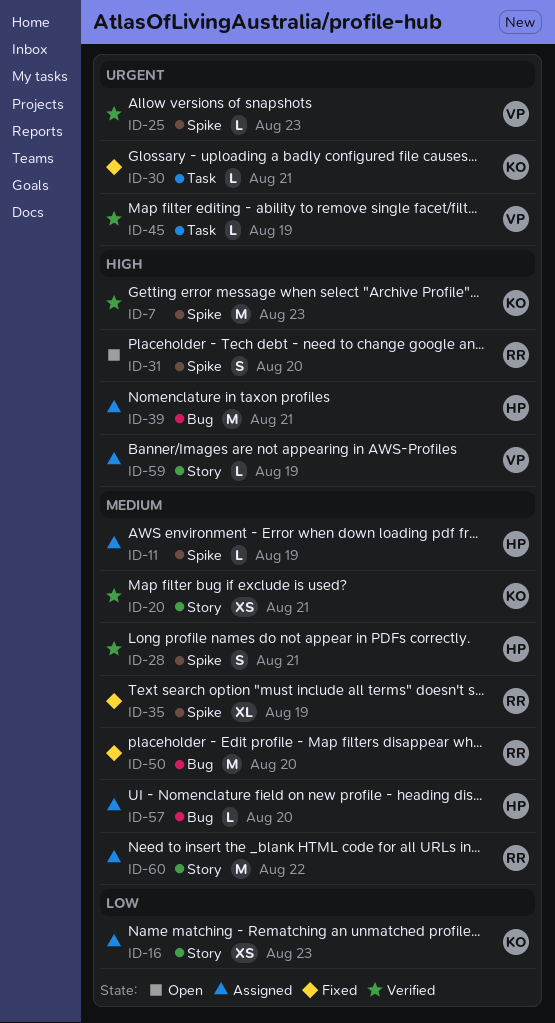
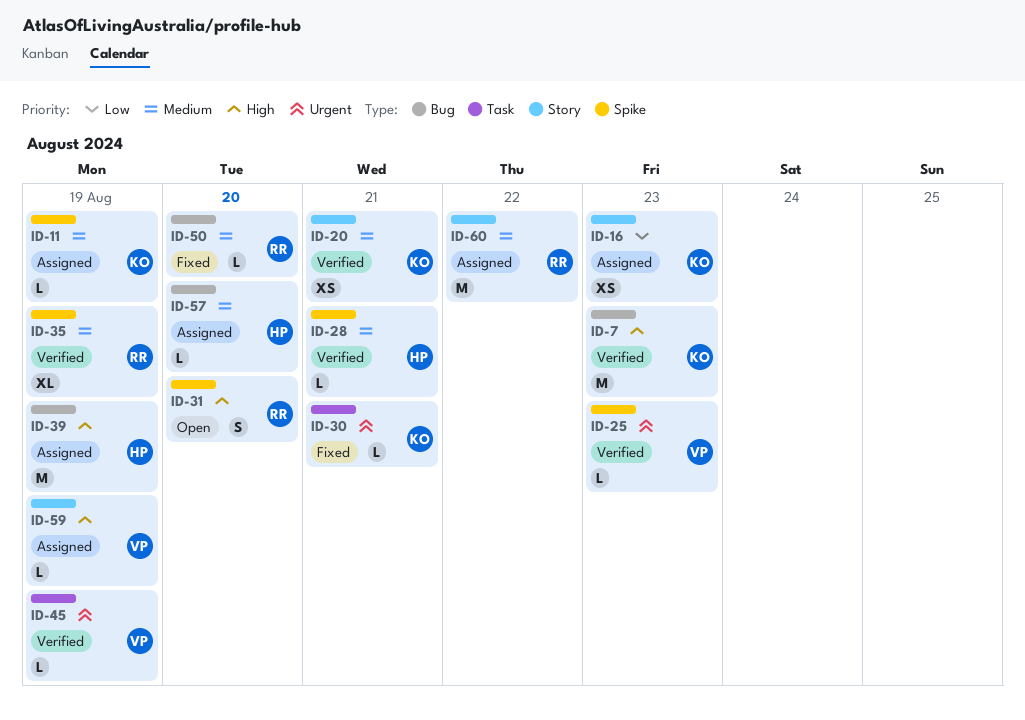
ID-7, label: Spike -> Bug
ID-11, owner: HP -> KO
ID-28, estimate: S -> L
ID-35, status: Fixed -> Verified
ID-39, due: Aug 21 -> Aug 19
ID-50, estimate: M -> L

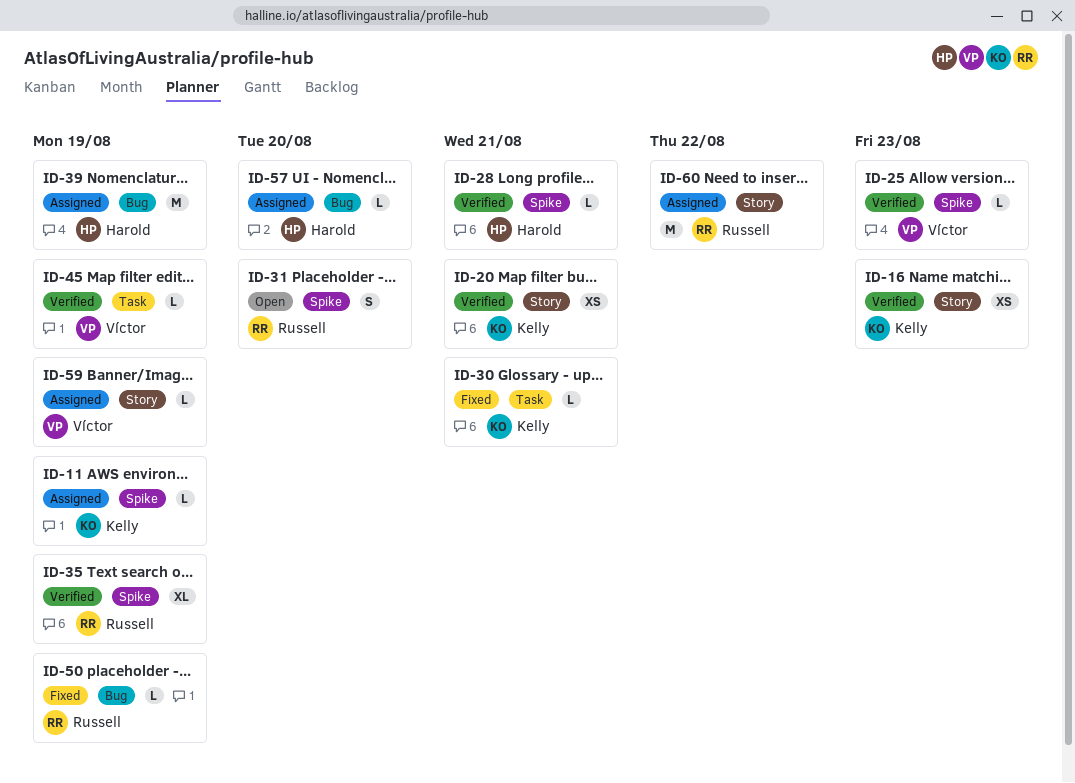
ID-7: present -> none
ID-16, status: Assigned -> Verified
ID-50, due: Aug 20 -> Aug 19

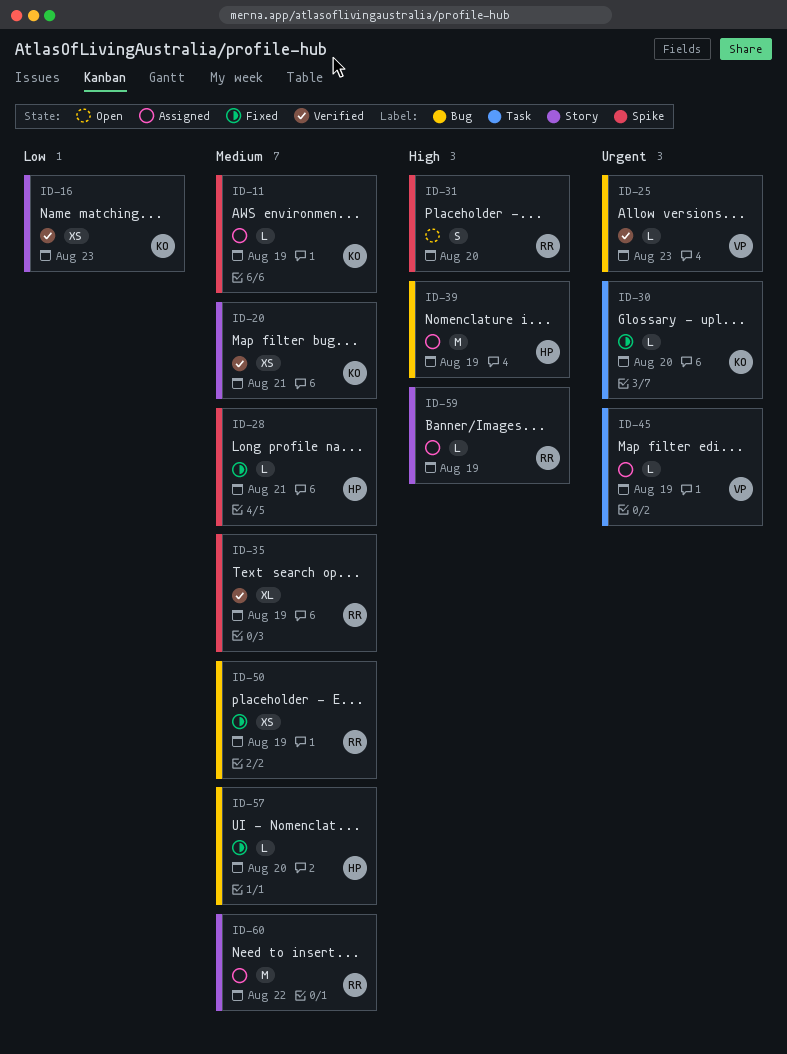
ID-25, label: Spike -> Bug
ID-28, status: Verified -> Fixed
ID-30, due: Aug 21 -> Aug 20
ID-45, status: Verified -> Assigned
ID-50, estimate: L -> XS
ID-57, status: Assigned -> Fixed
ID-59, owner: Víctor -> Russell

